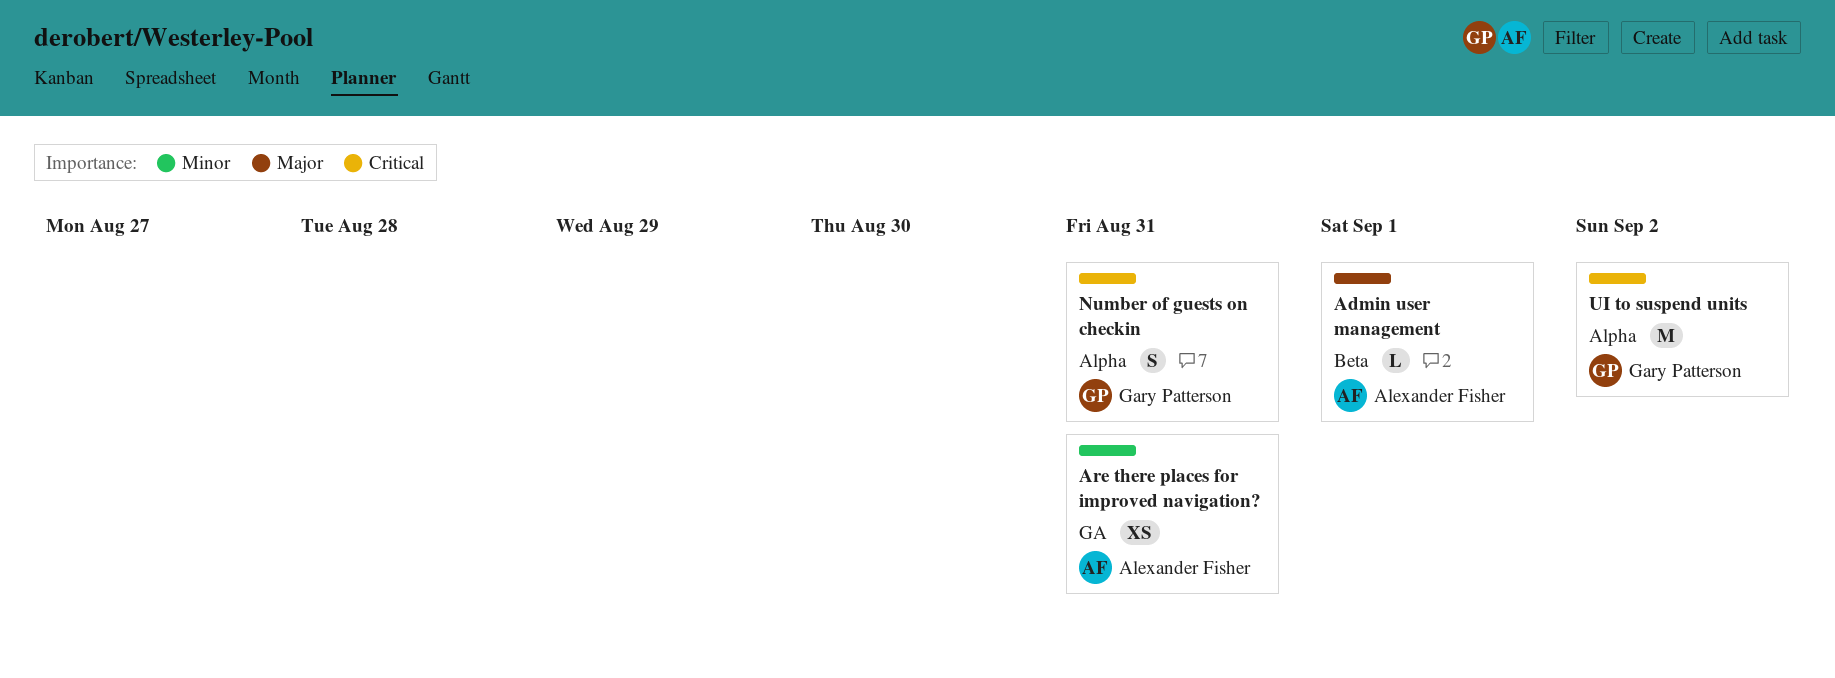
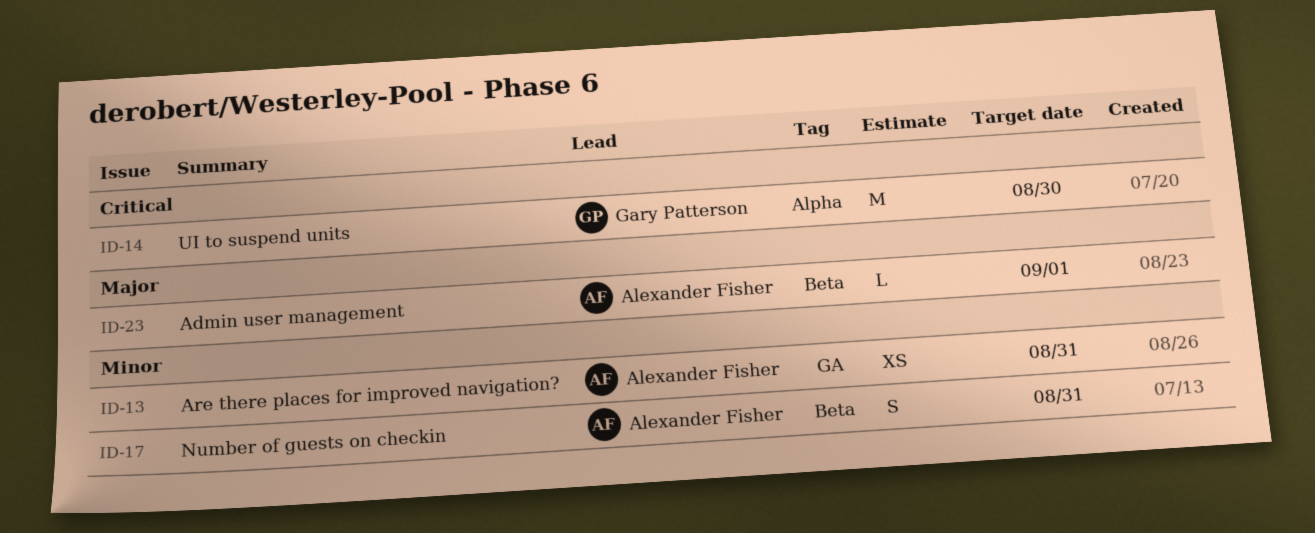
Number of guests on checkin, owner: Gary Patterson -> Alexander Fisher
Number of guests on checkin, priority: Critical -> Minor
Number of guests on checkin, label: Alpha -> Beta
UI to suspend units, due: Sep 2 -> Aug 30

